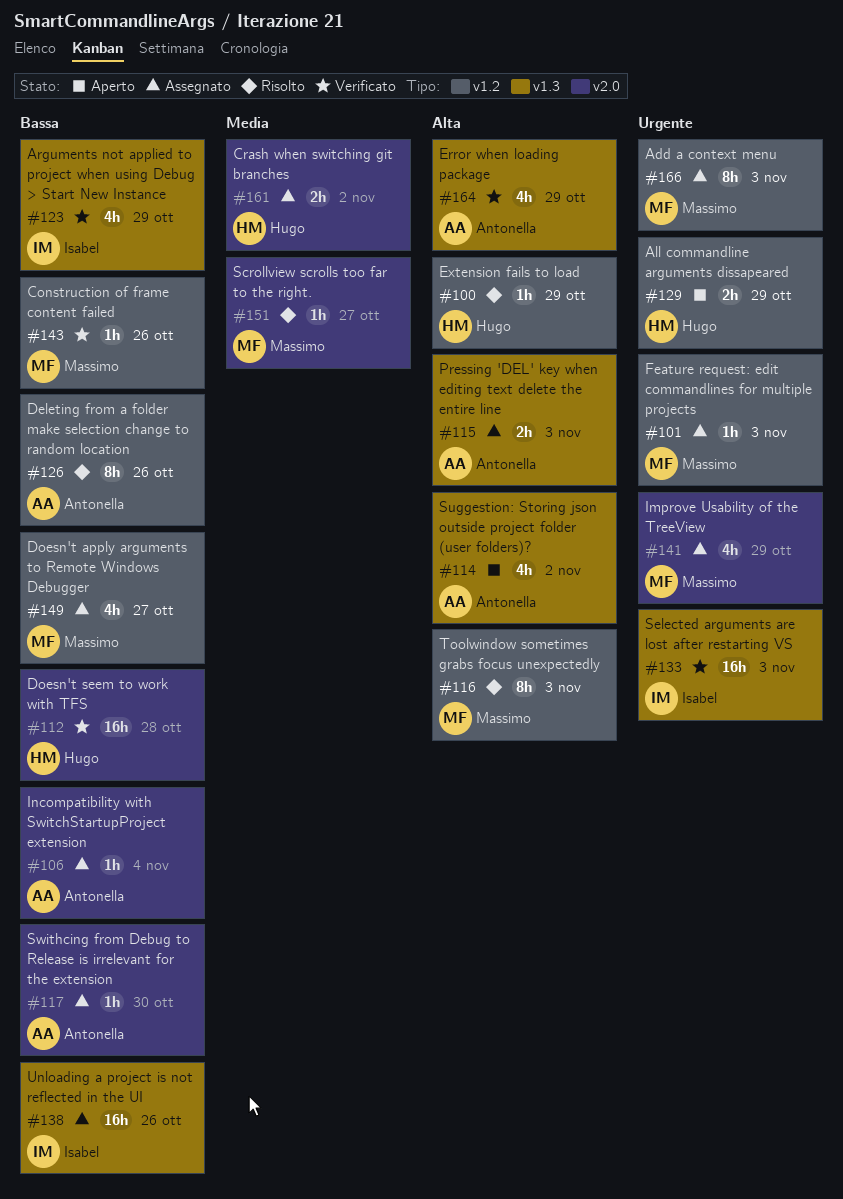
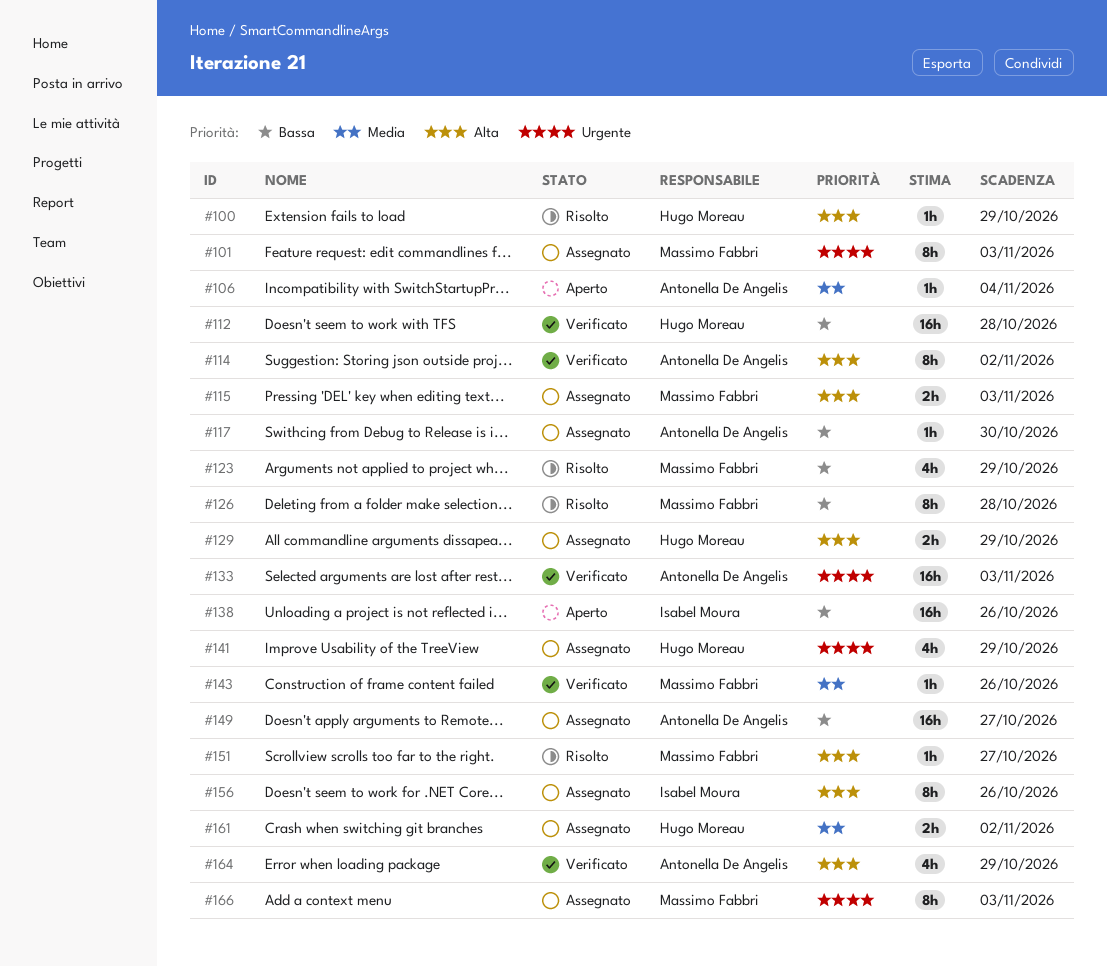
#101, estimate: 1h -> 8h
#106, status: Assegnato -> Aperto
#106, priority: Bassa -> Media
#114, status: Aperto -> Verificato
#114, estimate: 4h -> 8h
#115, owner: Antonella De Angelis -> Massimo Fabbri
#116: present -> none
#123, status: Verificato -> Risolto
#123, owner: Isabel Moura -> Massimo Fabbri
#126, owner: Antonella De Angelis -> Massimo Fabbri
#126, due: Oct 26 -> Oct 28
#129, status: Aperto -> Assegnato
#129, priority: Urgente -> Alta
#133, owner: Isabel Moura -> Antonella De Angelis
#138, status: Assegnato -> Aperto
#141, owner: Massimo Fabbri -> Hugo Moreau
#143, priority: Bassa -> Media
#149, owner: Massimo Fabbri -> Antonella De Angelis
#149, estimate: 4h -> 16h
#151, priority: Media -> Alta
#156: none -> present

